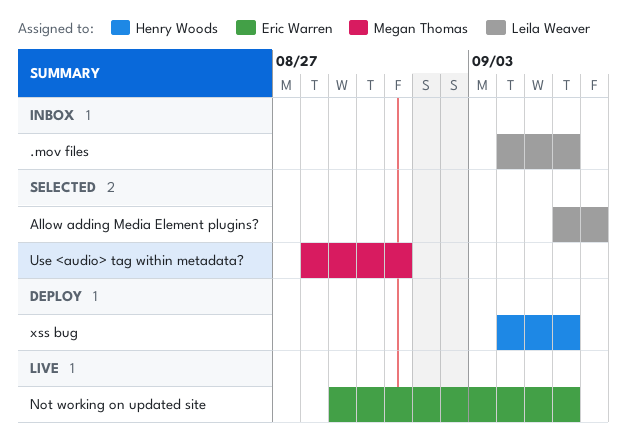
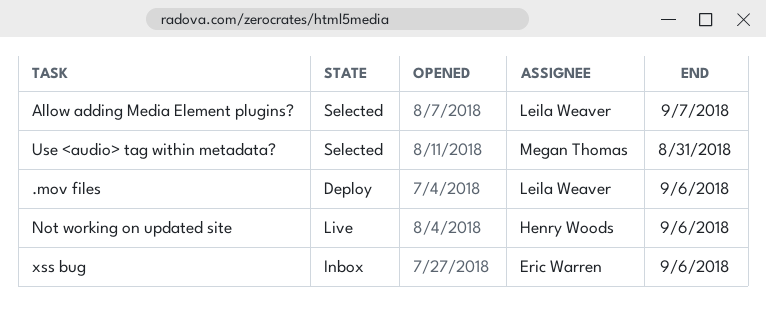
.mov files, status: Inbox -> Deploy
Not working on updated site, owner: Eric Warren -> Henry Woods
xss bug, status: Deploy -> Inbox
xss bug, owner: Henry Woods -> Eric Warren

